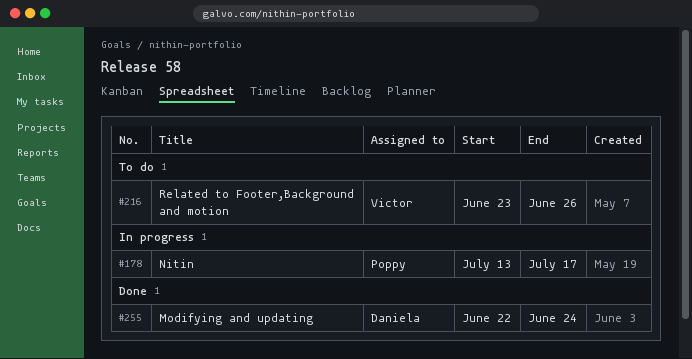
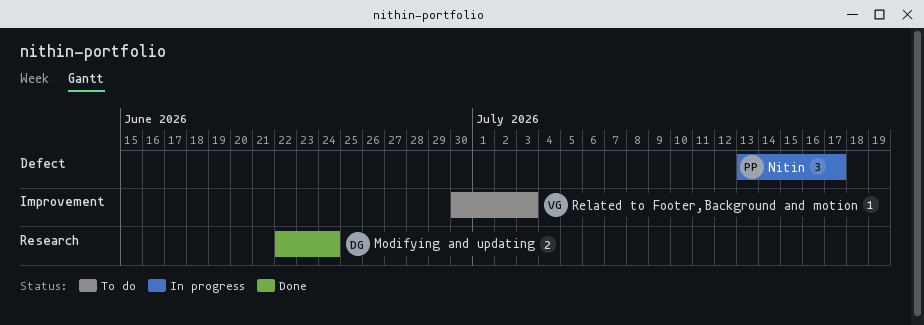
Related to Footer,Background and motion, start: Jun 23 -> Jun 30
Related to Footer,Background and motion, due: Jun 26 -> Jul 3

